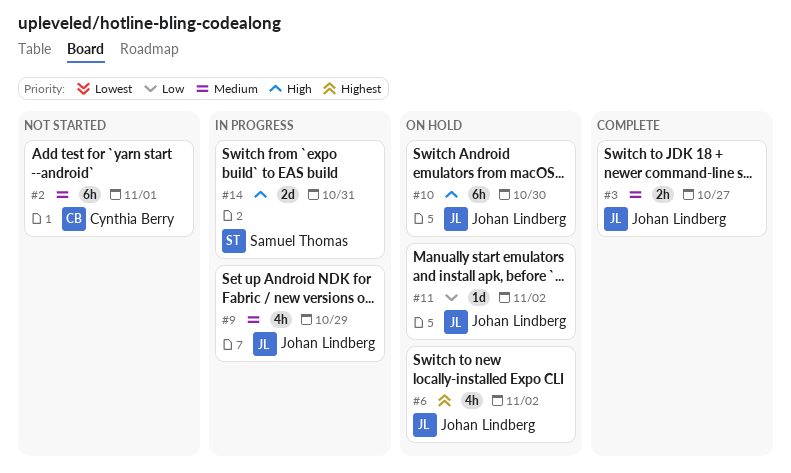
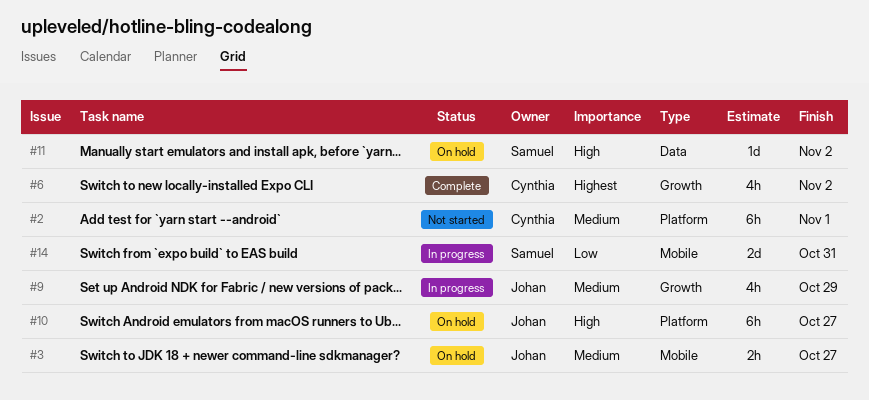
#3, status: Complete -> On hold
#6, status: On hold -> Complete
#6, owner: Johan Lindberg -> Cynthia Berry
#10, due: Oct 30 -> Oct 27
#11, owner: Johan Lindberg -> Samuel Thomas
#11, priority: Low -> High
#14, priority: High -> Low

